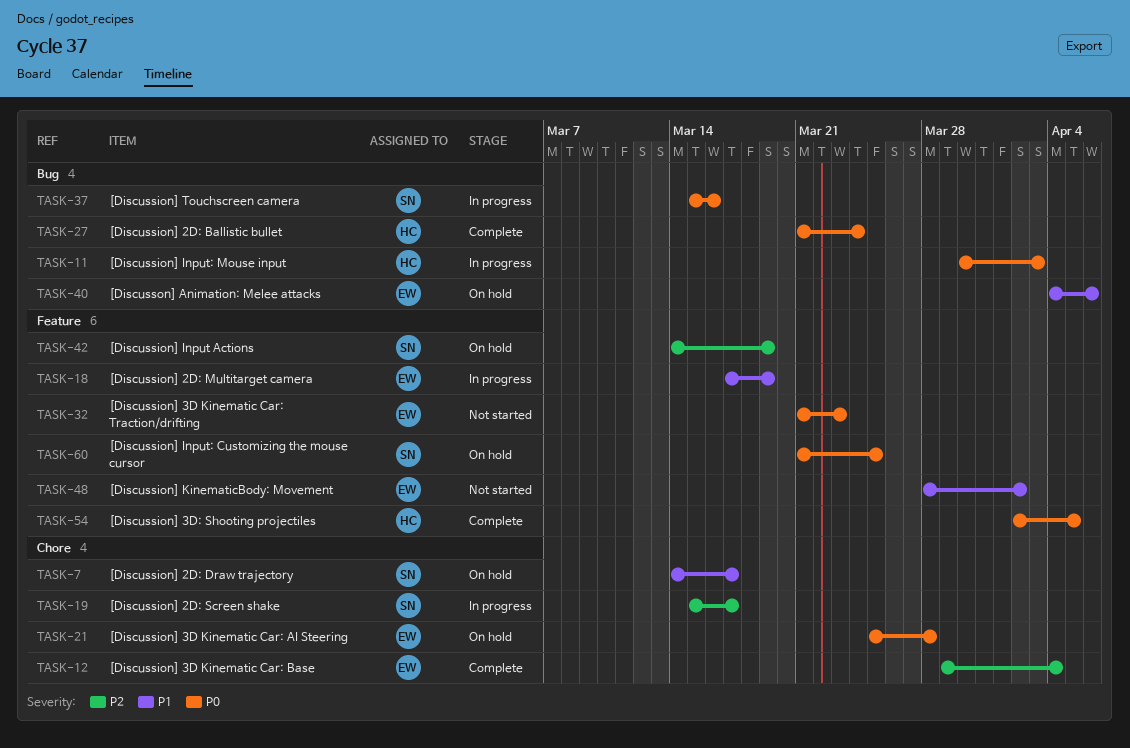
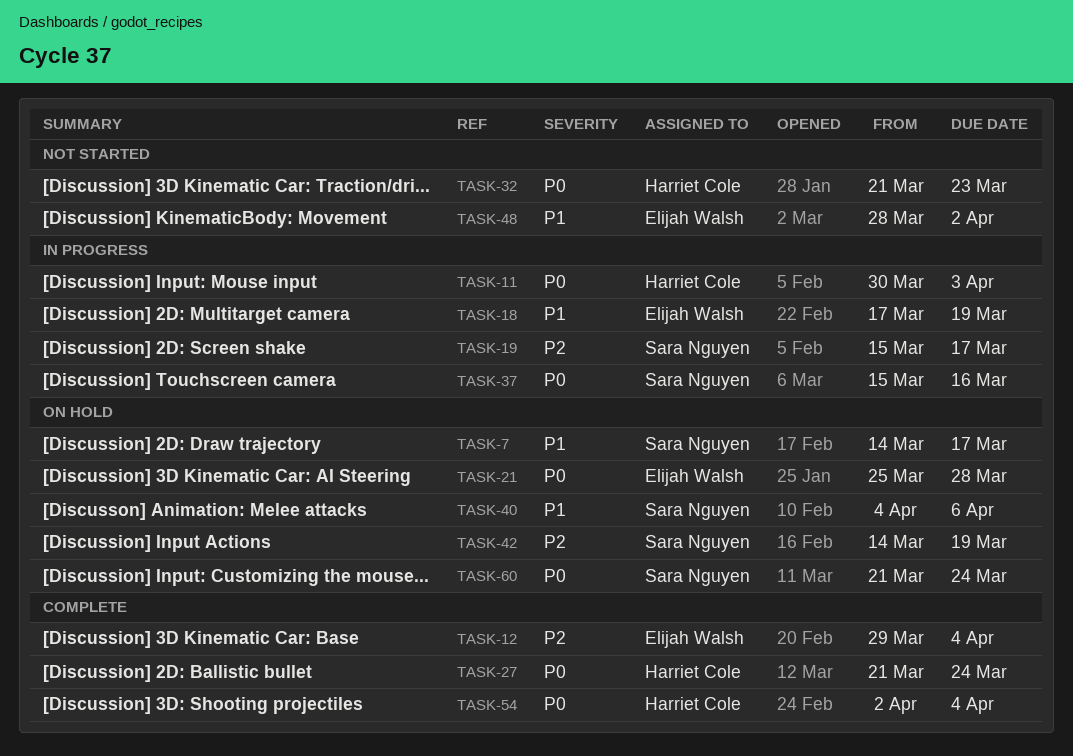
TASK-32, owner: Elijah Walsh -> Harriet Cole
TASK-40, owner: Elijah Walsh -> Sara Nguyen
TASK-54, due: Apr 5 -> Apr 4
TASK-60, due: Mar 25 -> Mar 24

